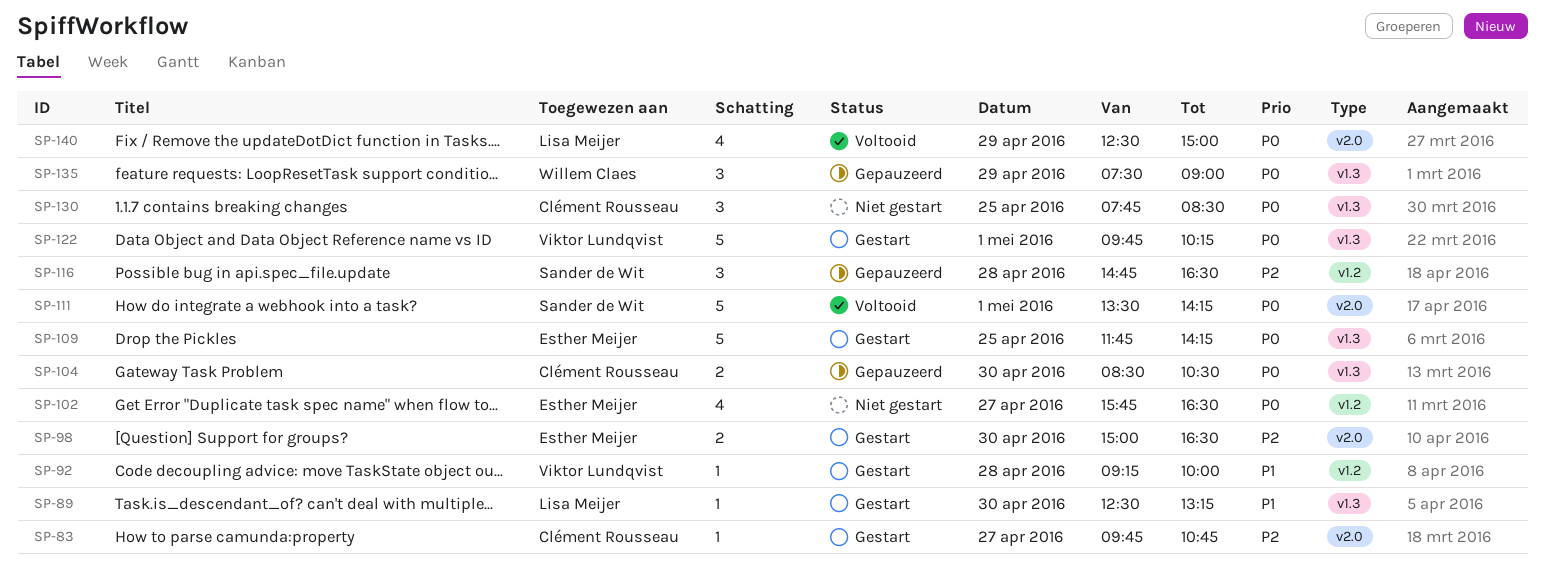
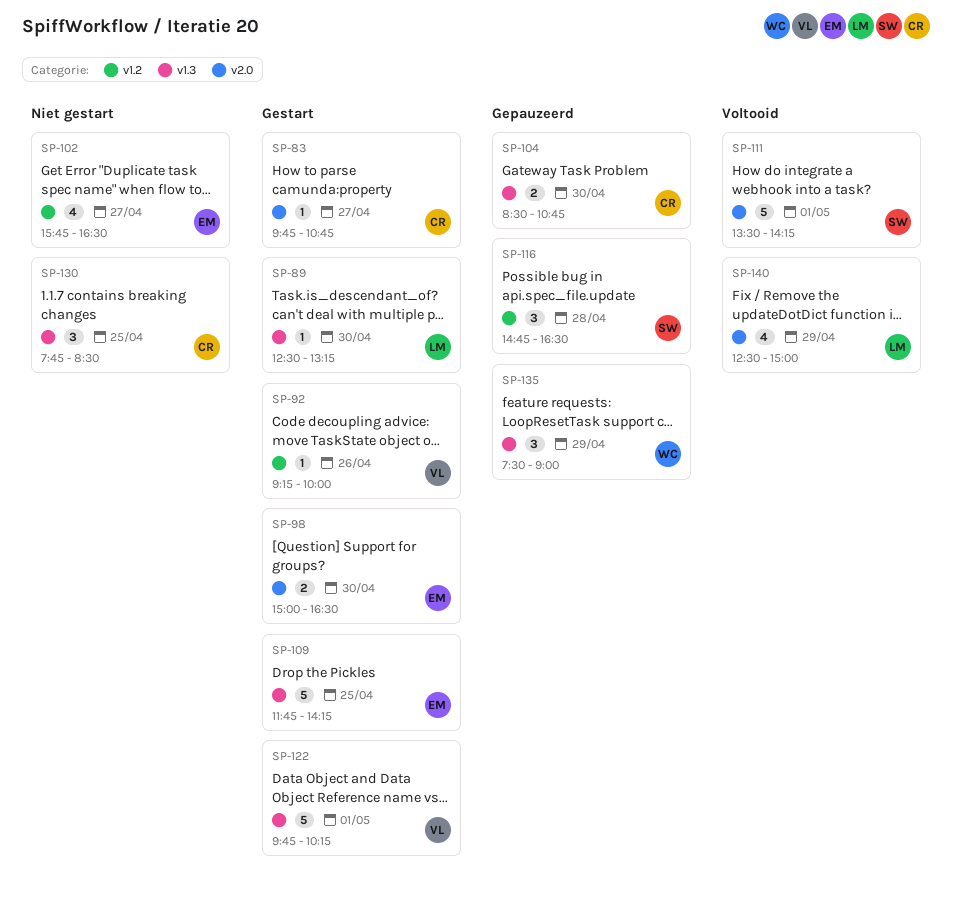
SP-92, day: Apr 28 -> Apr 26
SP-104, ends: 10:30 -> 10:45

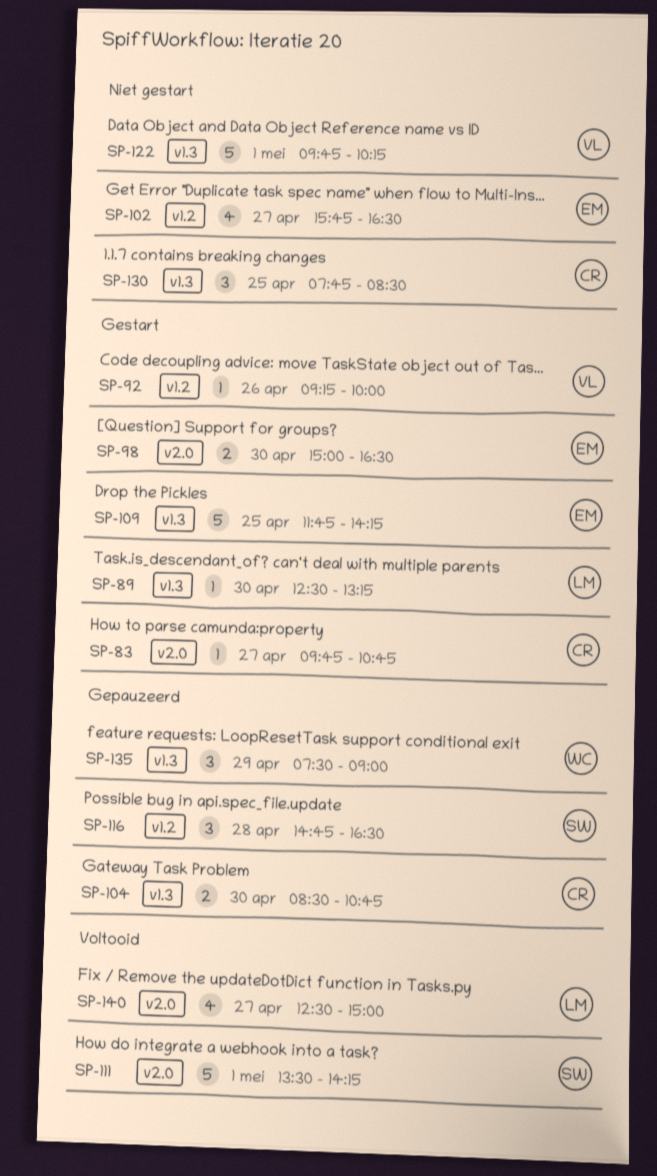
SP-122, status: Gestart -> Niet gestart
SP-140, day: Apr 29 -> Apr 27

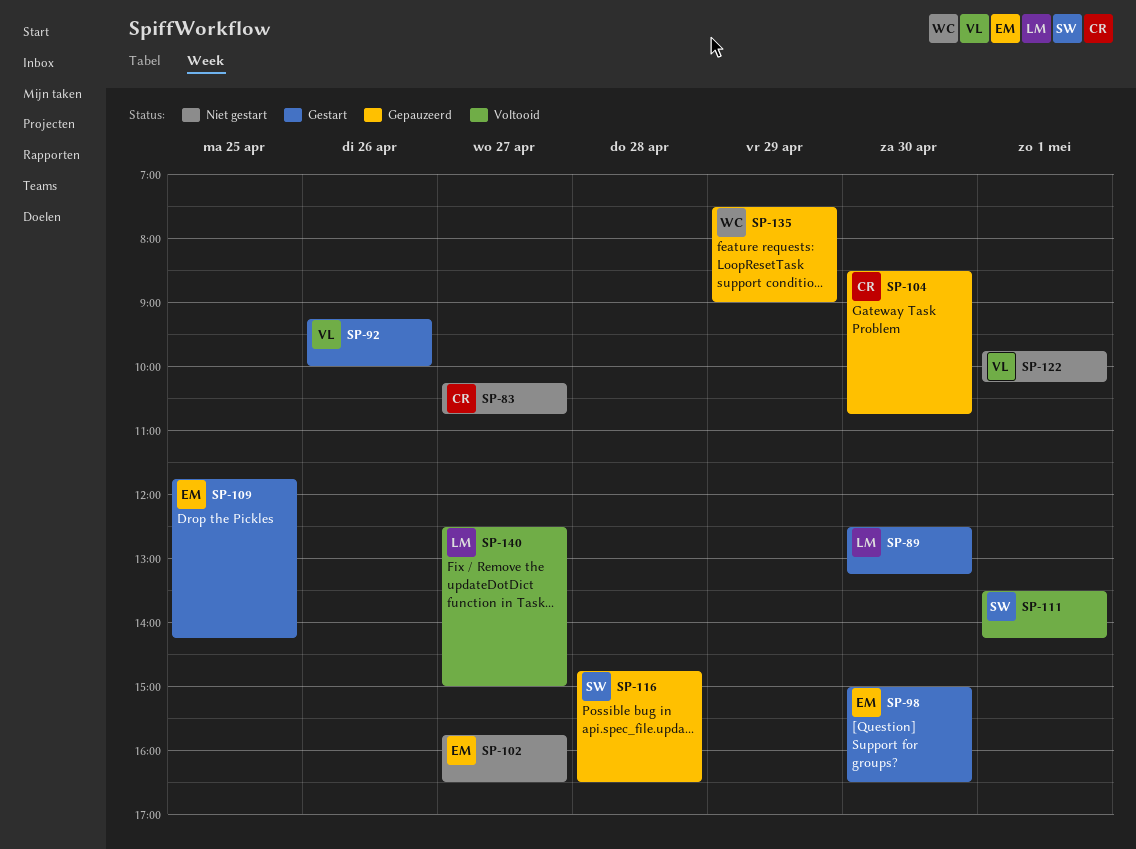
SP-83, status: Gestart -> Niet gestart
SP-83, begins: 09:45 -> 10:15
SP-130: present -> none

